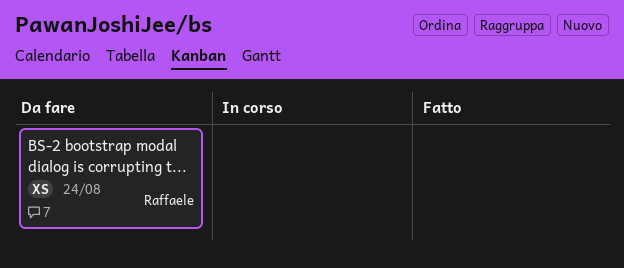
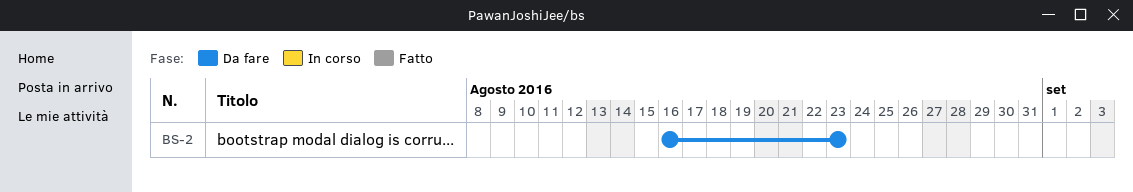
BS-2, due: Aug 24 -> Aug 23

